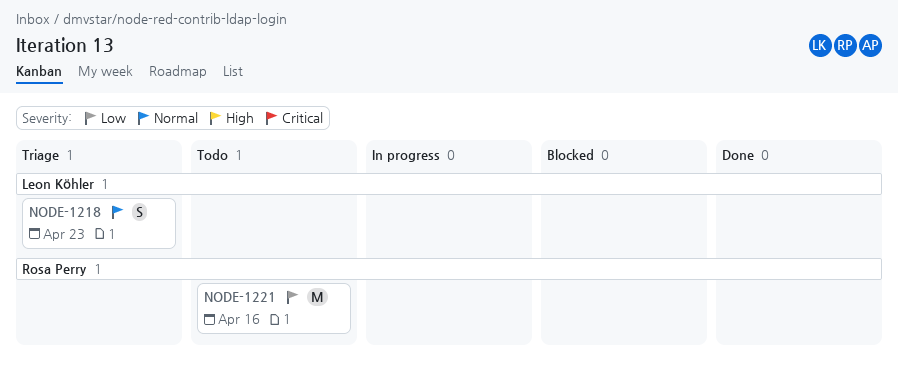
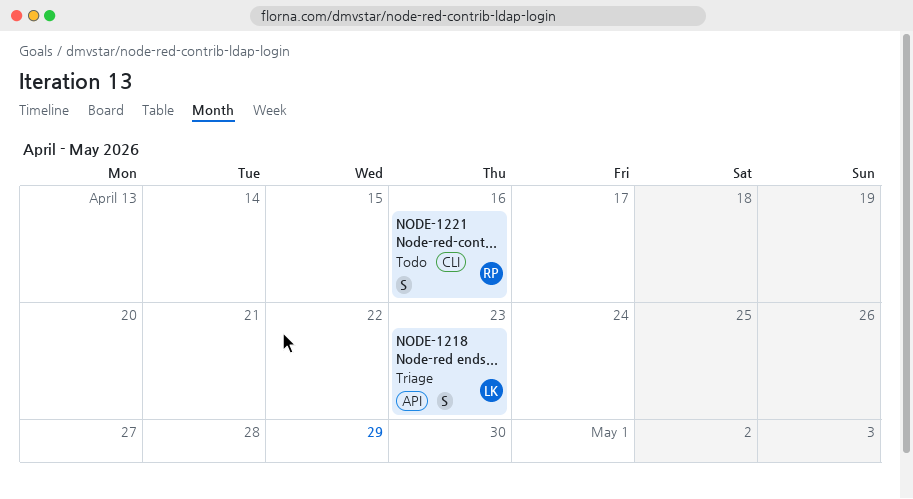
NODE-1221, estimate: M -> S

